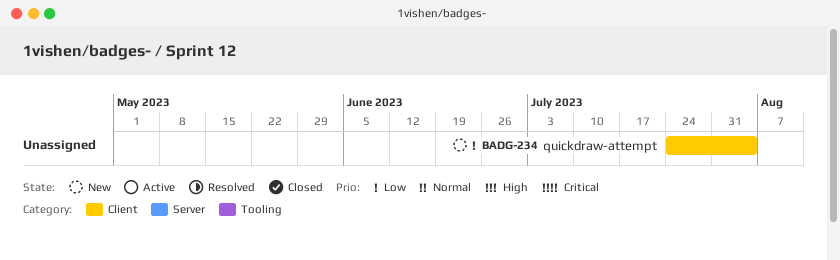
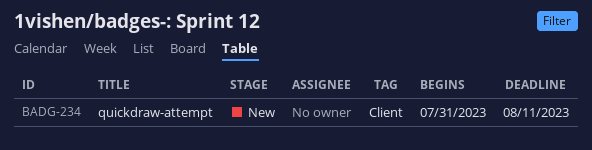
BADG-234, start: Jul 24 -> Jul 31
BADG-234, due: Aug 4 -> Aug 11

